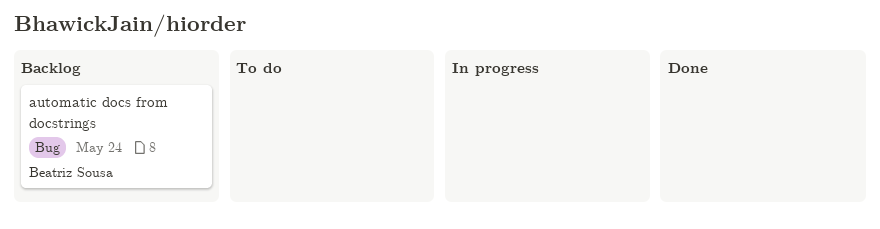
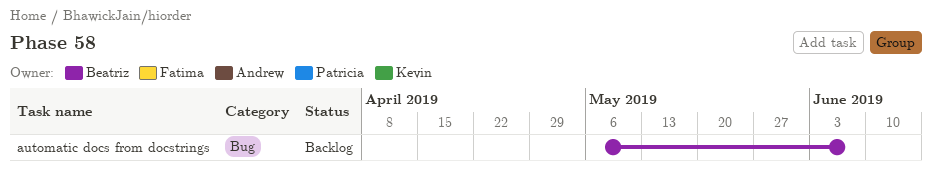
automatic docs from docstrings, due: May 24 -> Jun 7

